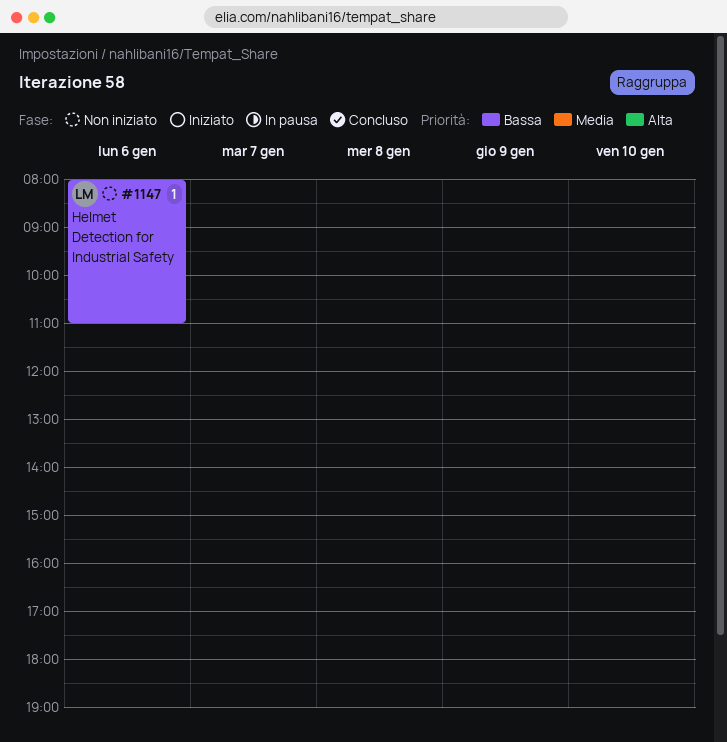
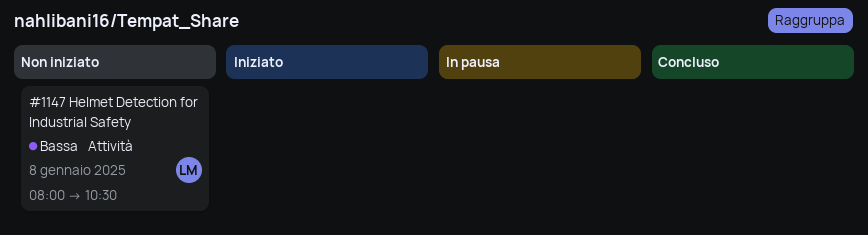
#1147, day: Jan 6 -> Jan 8
#1147, ends: 11:00 -> 10:30

